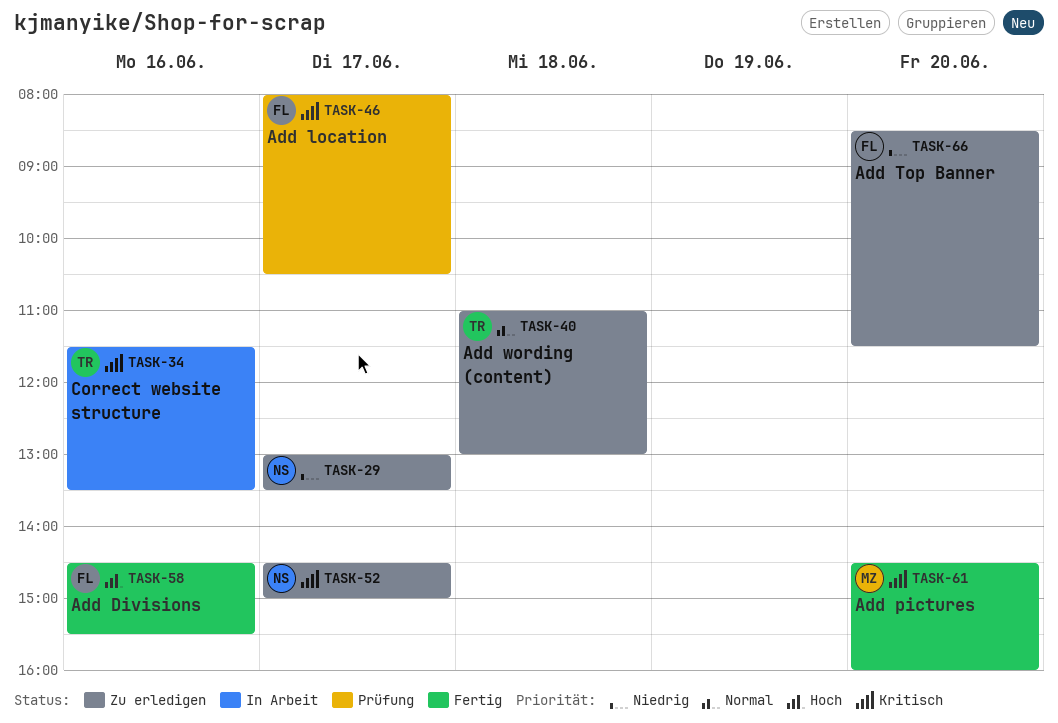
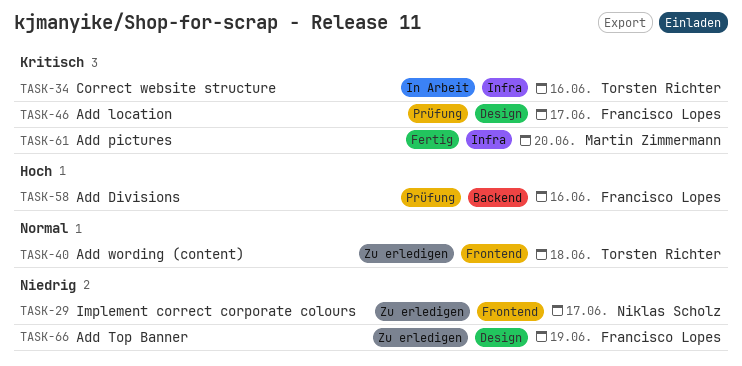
TASK-52: present -> none
TASK-58, status: Fertig -> Prüfung
TASK-66, day: Jun 20 -> Jun 19

